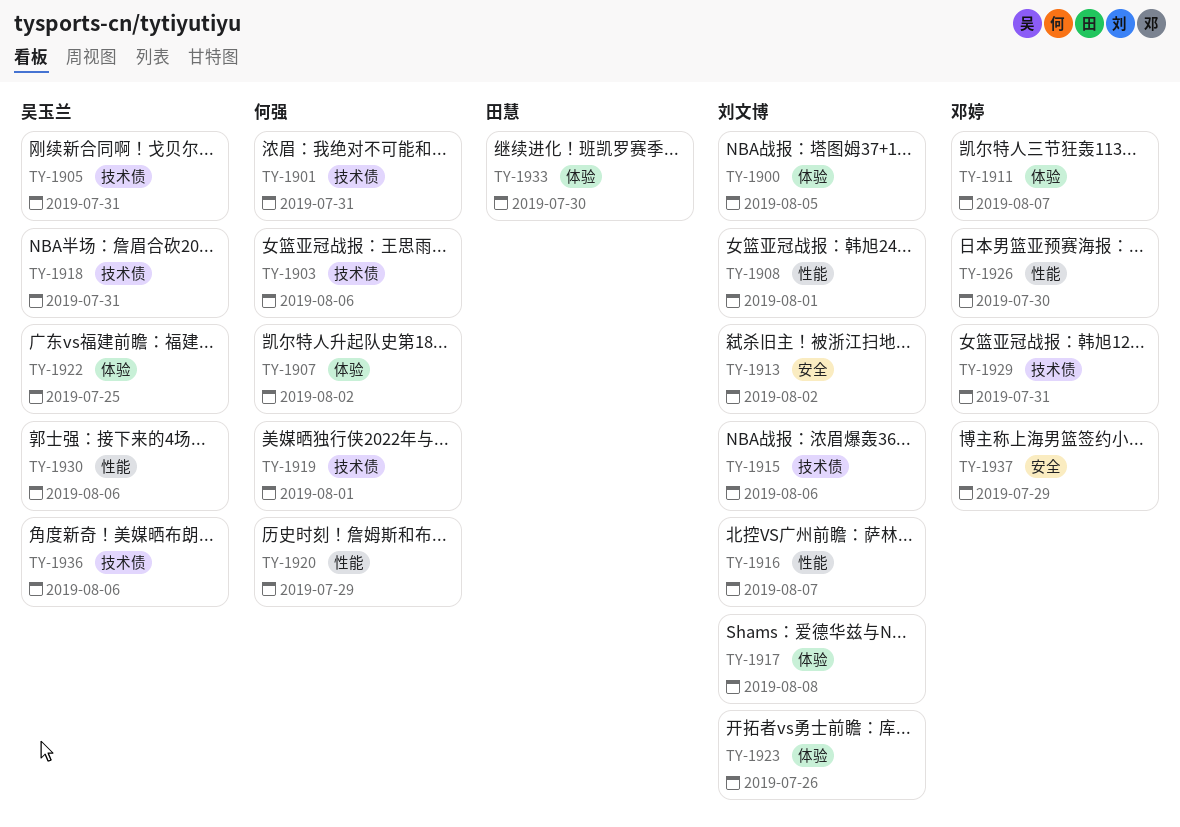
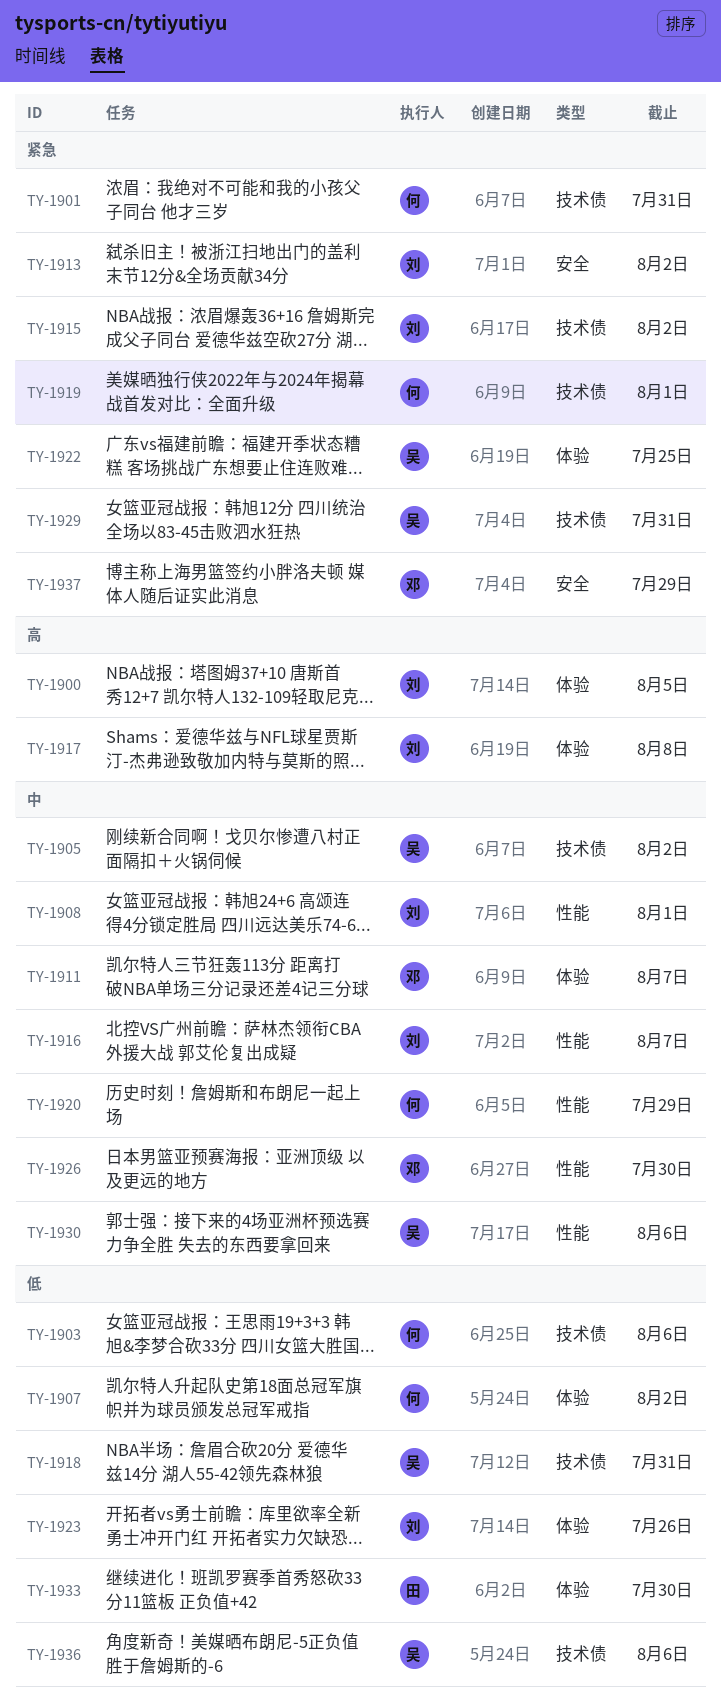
TY-1905, due: Jul 31 -> Aug 2
TY-1915, due: Aug 6 -> Aug 2
TY-1929, owner: 邓婷 -> 吴玉兰

